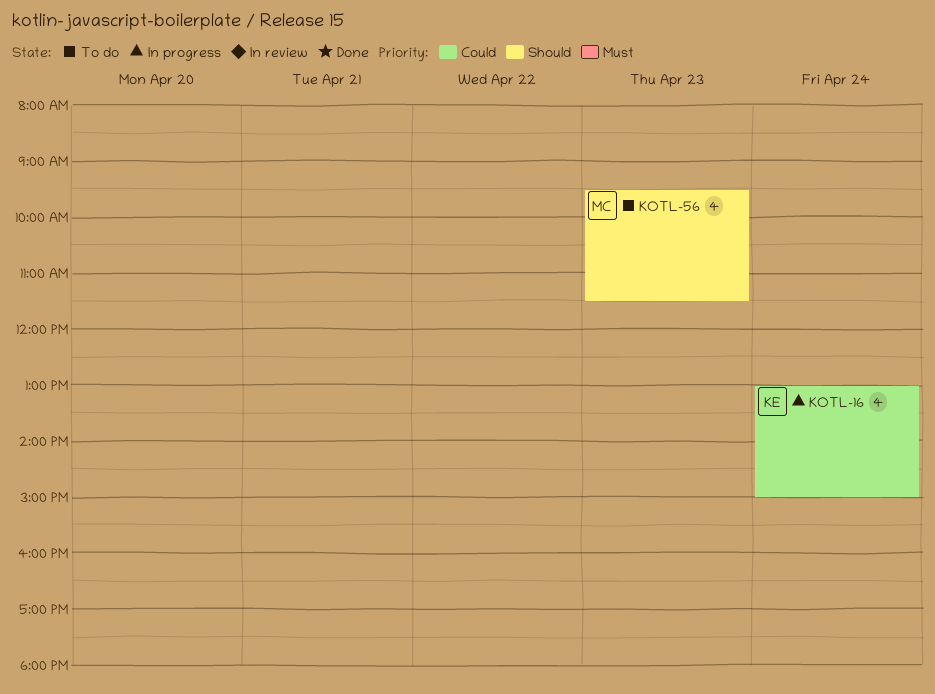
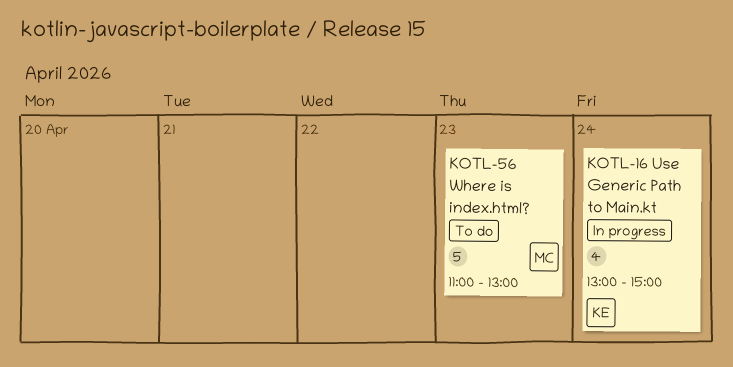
KOTL-56, estimate: 4 -> 5
KOTL-56, begins: 09:30 -> 11:00
KOTL-56, ends: 11:30 -> 13:00

